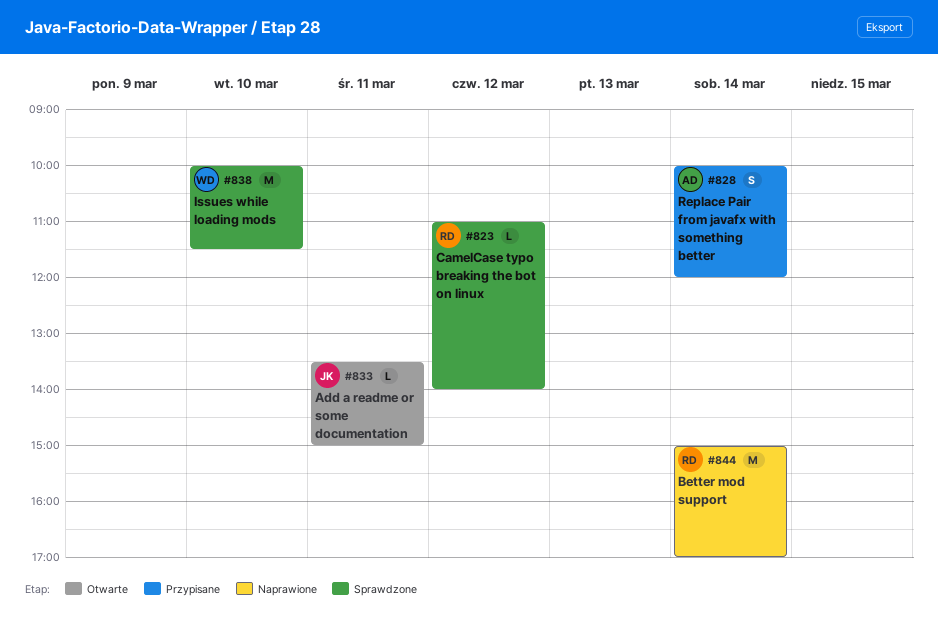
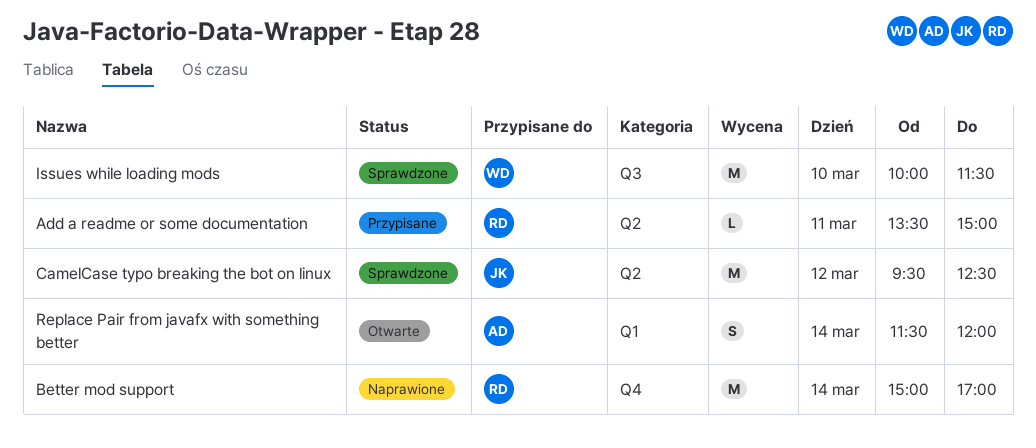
Add a readme or some documentation, status: Otwarte -> Przypisane
Add a readme or some documentation, owner: JK -> RD
CamelCase typo breaking the bot on linux, owner: RD -> JK
CamelCase typo breaking the bot on linux, estimate: L -> M
CamelCase typo breaking the bot on linux, begins: 11:00 -> 09:30
CamelCase typo breaking the bot on linux, ends: 14:00 -> 12:30
Replace Pair from javafx with something better, status: Przypisane -> Otwarte
Replace Pair from javafx with something better, begins: 10:00 -> 11:30

